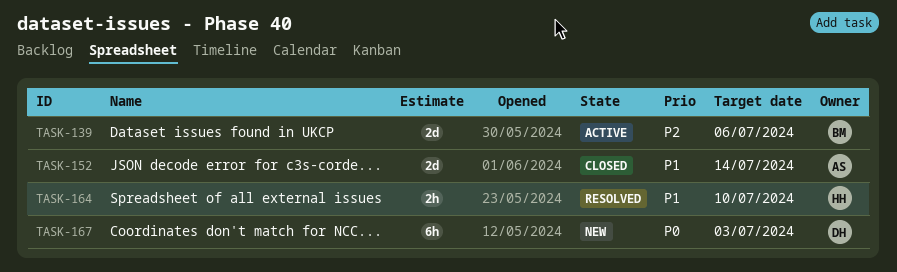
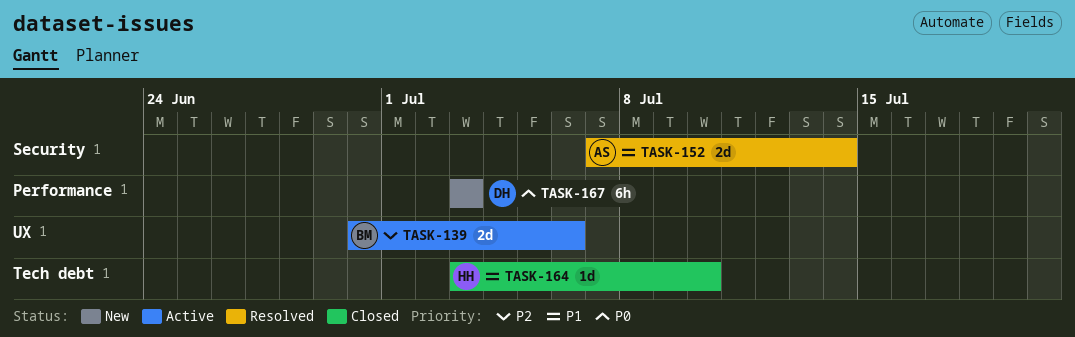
TASK-152, status: Closed -> Resolved
TASK-164, status: Resolved -> Closed
TASK-164, estimate: 2h -> 1d

